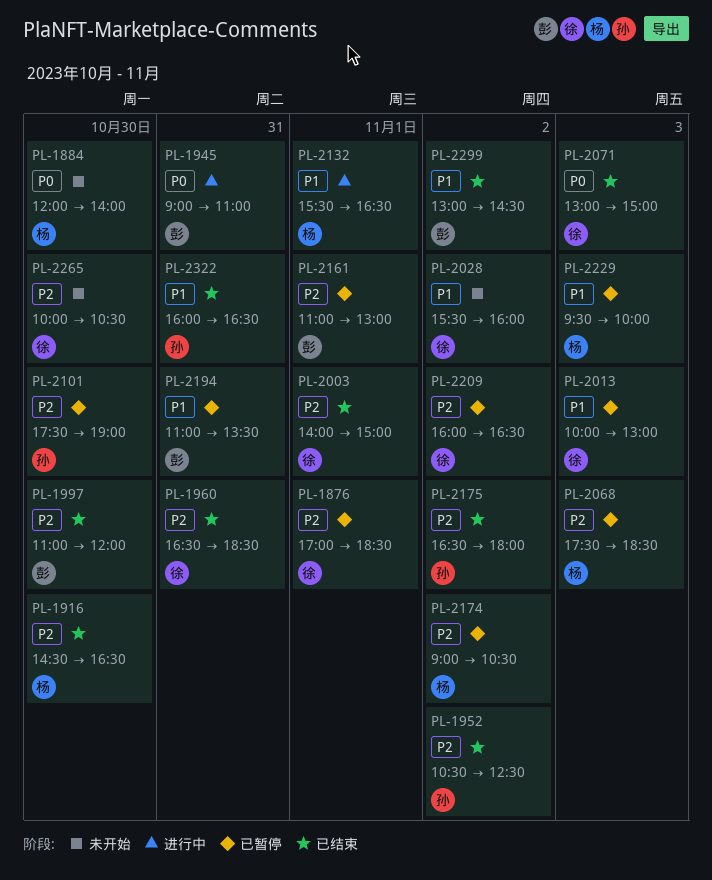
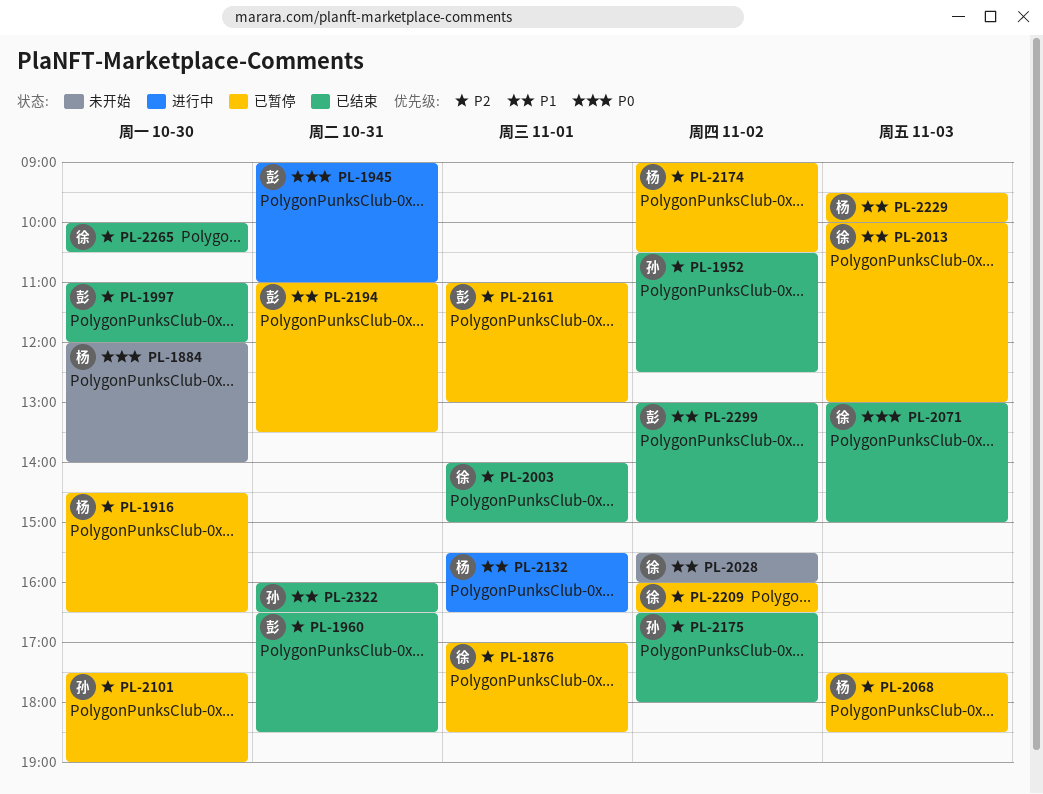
PL-1916, status: 已结束 -> 已暂停
PL-1960, owner: 徐 -> 彭
PL-2265, status: 未开始 -> 已结束
PL-2299, ends: 14:30 -> 15:00

